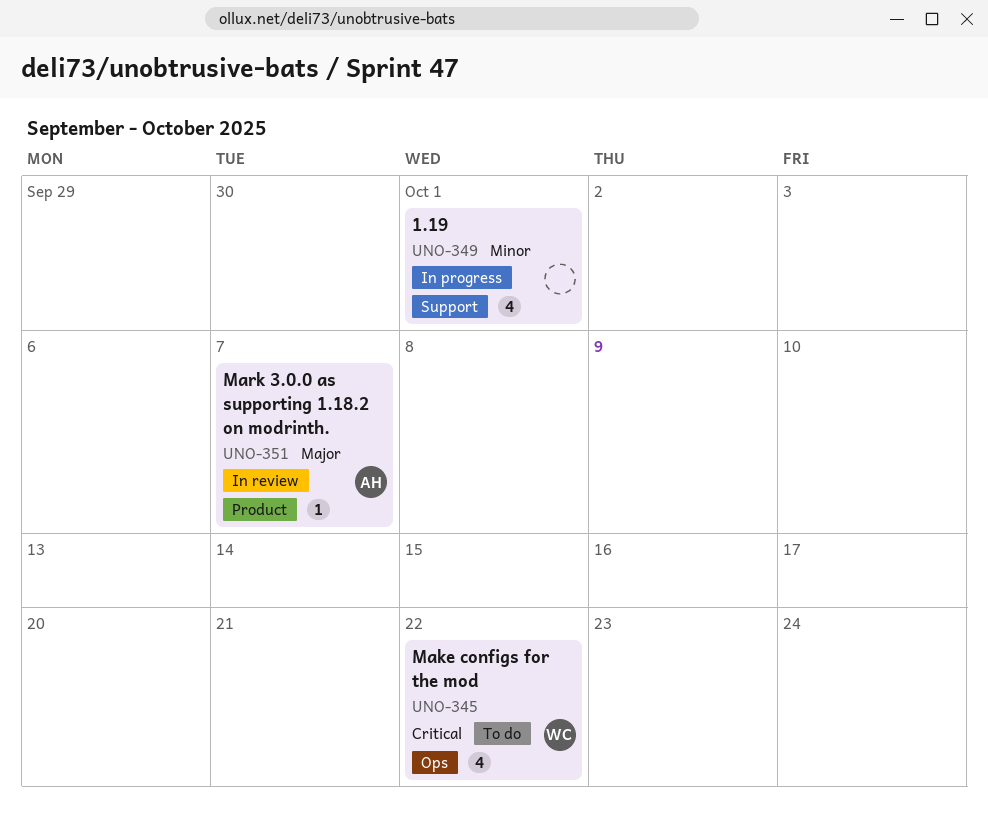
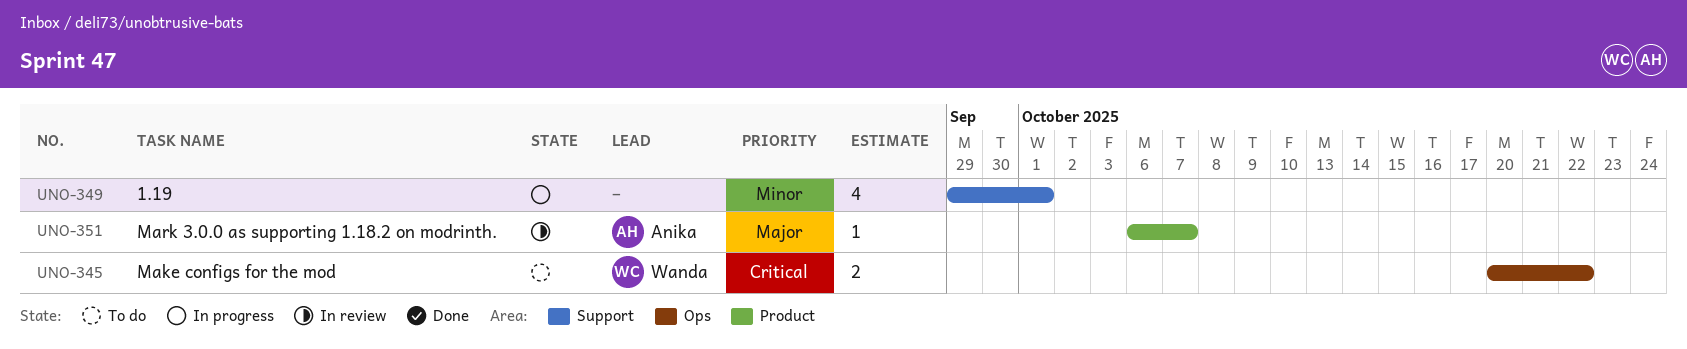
UNO-345, estimate: 4 -> 2

